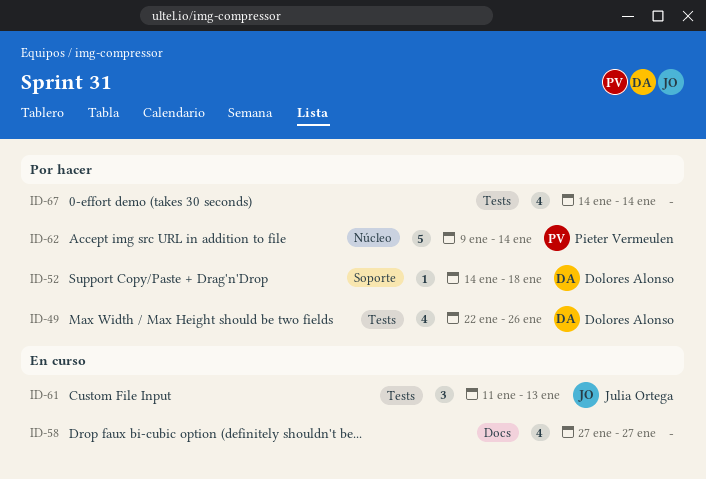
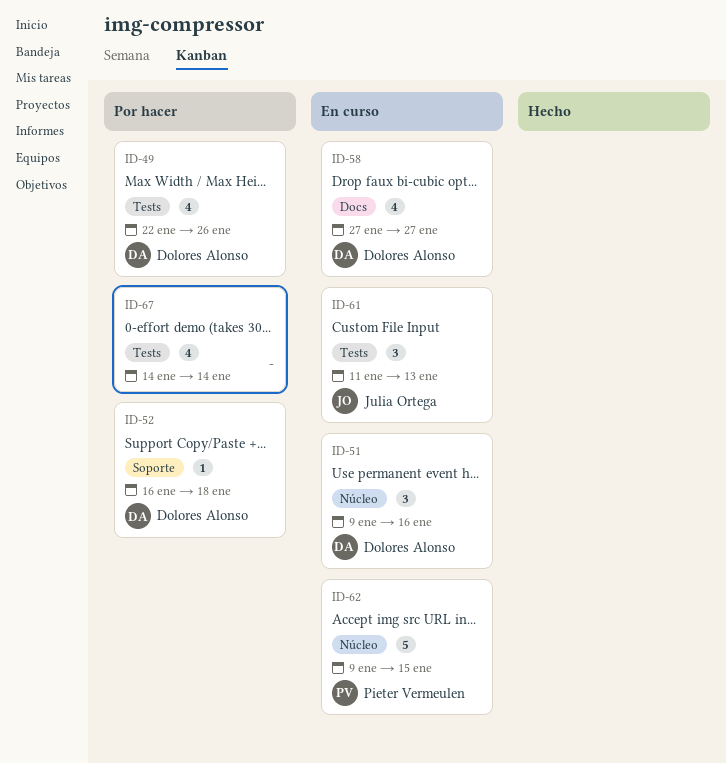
ID-51: none -> present
ID-52, start: Jan 14 -> Jan 16
ID-58, owner: none -> Dolores Alonso
ID-62, status: Por hacer -> En curso
ID-62, due: Jan 14 -> Jan 15

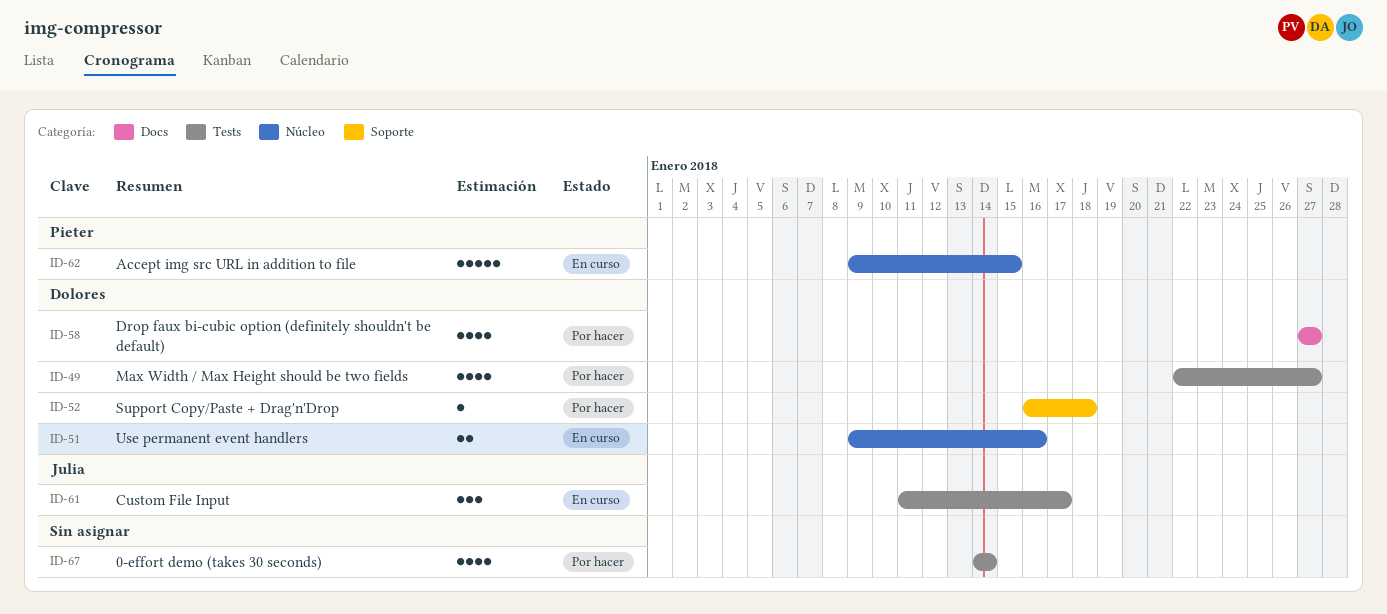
ID-49, due: Jan 26 -> Jan 27
ID-51, estimate: 3 -> 2
ID-58, status: En curso -> Por hacer
ID-61, due: Jan 13 -> Jan 17

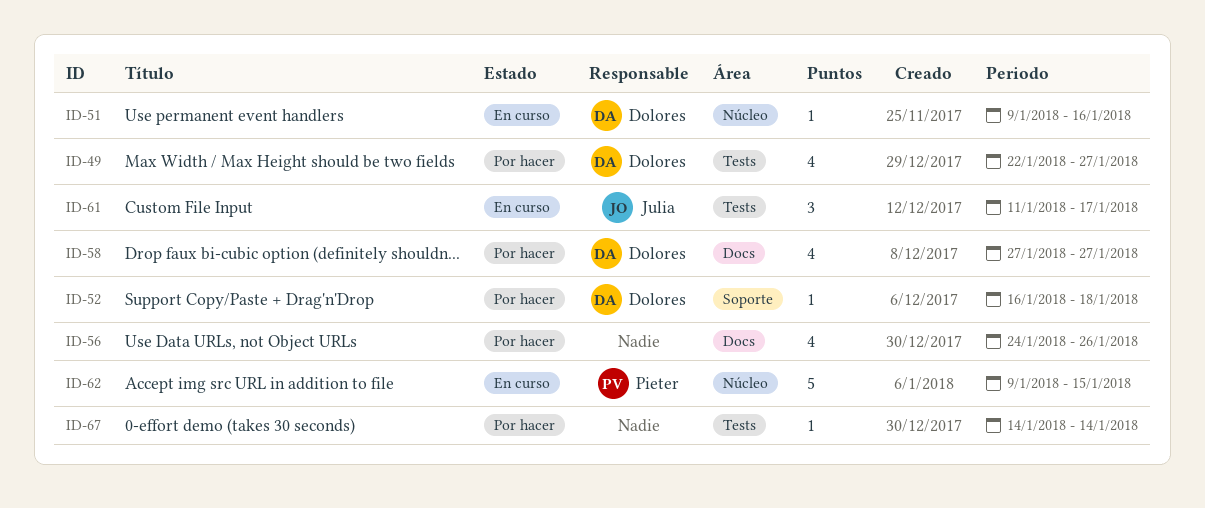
ID-51, estimate: 2 -> 1
ID-56: none -> present
ID-67, estimate: 4 -> 1

